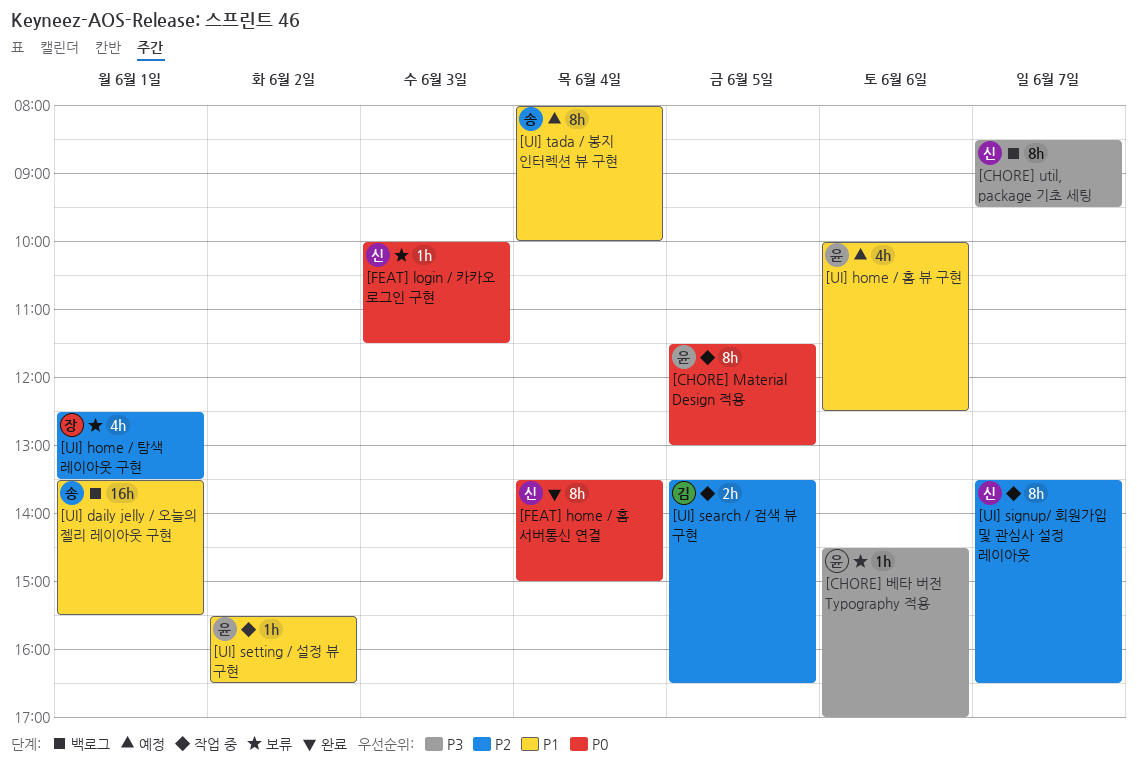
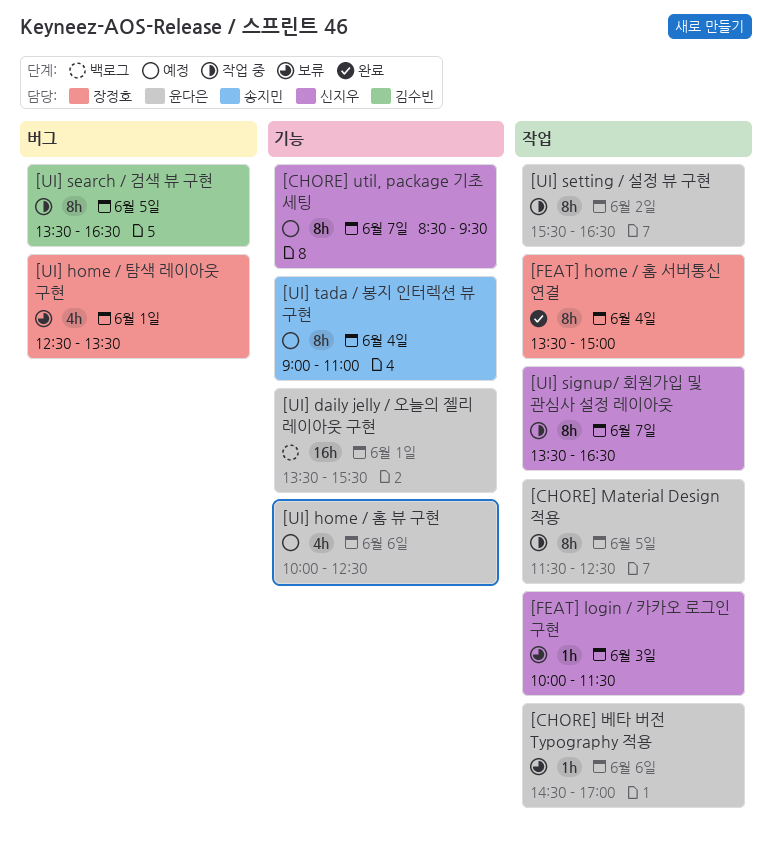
[CHORE] Material Design 적용, ends: 13:00 -> 12:30
[CHORE] util, package 기초 세팅, status: 백로그 -> 예정
[FEAT] home / 홈 서버통신 연결, owner: 신지우 -> 장정호
[UI] daily jelly / 오늘의 젤리 레이아웃 구현, owner: 송지민 -> 윤다은
[UI] search / 검색 뷰 구현, estimate: 2h -> 8h
[UI] setting / 설정 뷰 구현, estimate: 1h -> 8h
[UI] tada / 봉지 인터렉션 뷰 구현, begins: 08:00 -> 09:00
[UI] tada / 봉지 인터렉션 뷰 구현, ends: 10:00 -> 11:00

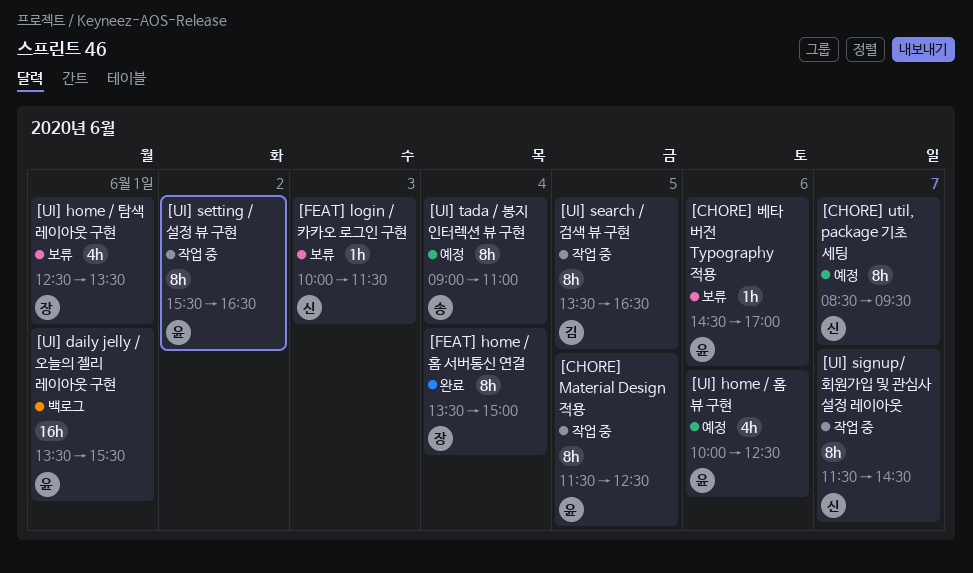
[UI] signup/ 회원가입 및 관심사 설정 레이아웃, begins: 13:30 -> 11:30
[UI] signup/ 회원가입 및 관심사 설정 레이아웃, ends: 16:30 -> 14:30

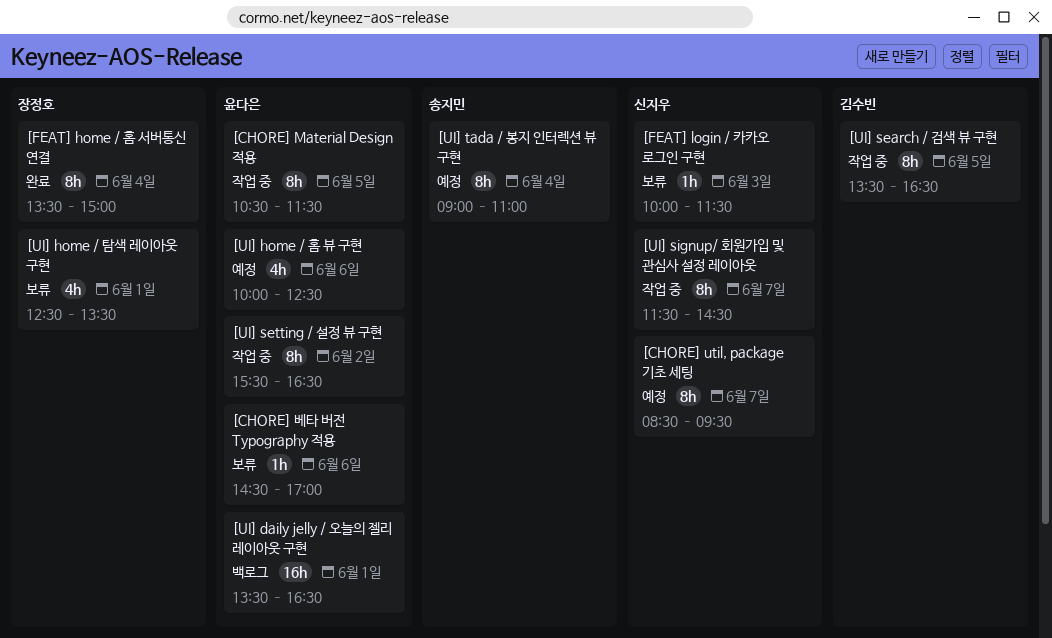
[CHORE] Material Design 적용, begins: 11:30 -> 10:30
[CHORE] Material Design 적용, ends: 12:30 -> 11:30
[UI] daily jelly / 오늘의 젤리 레이아웃 구현, ends: 15:30 -> 16:30

